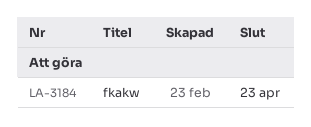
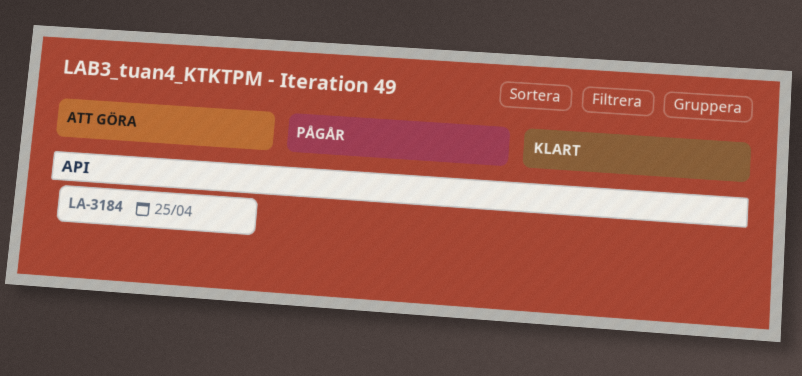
LA-3184, due: Apr 23 -> Apr 25

